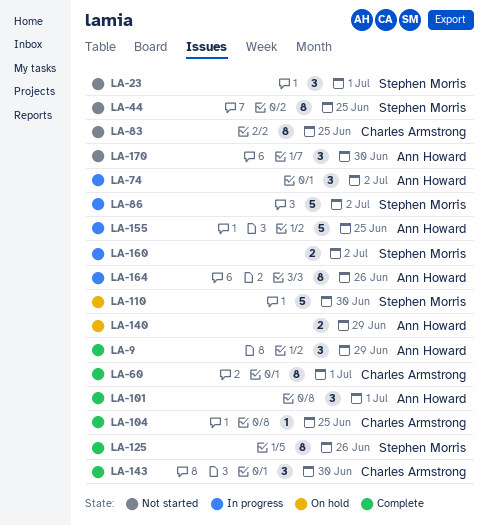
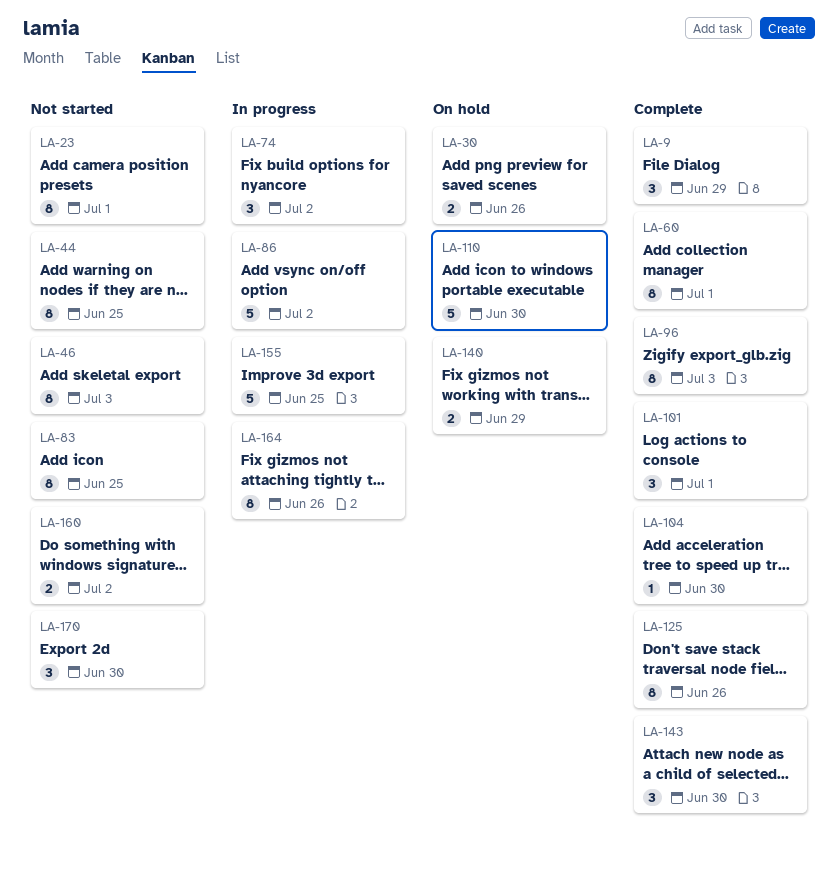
LA-23, estimate: 3 -> 8
LA-30: none -> present
LA-46: none -> present
LA-96: none -> present
LA-104, due: Jun 25 -> Jun 30
LA-160, status: In progress -> Not started

